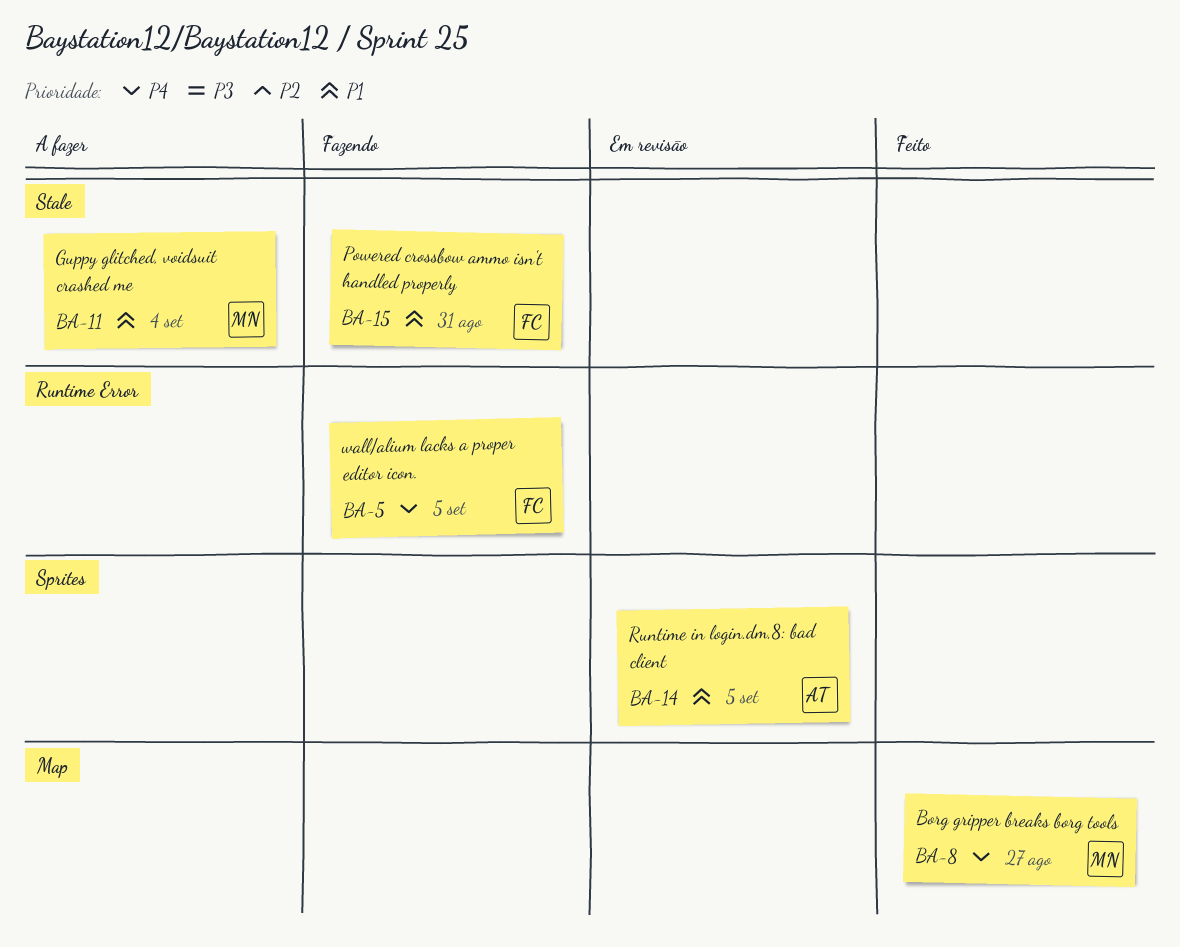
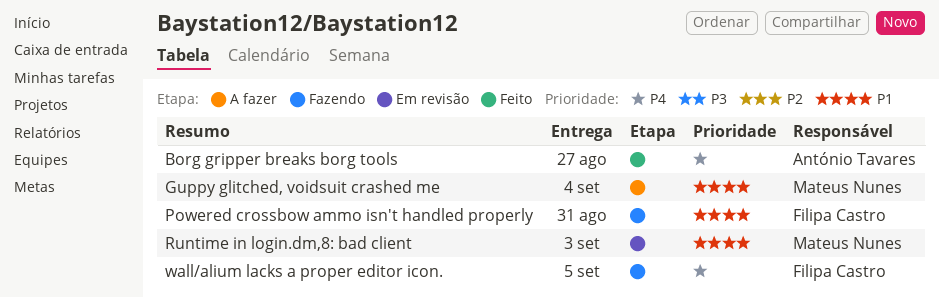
Borg gripper breaks borg tools, owner: Mateus Nunes -> António Tavares
Runtime in login.dm,8: bad client, owner: António Tavares -> Mateus Nunes
Runtime in login.dm,8: bad client, due: Sep 5 -> Sep 3

